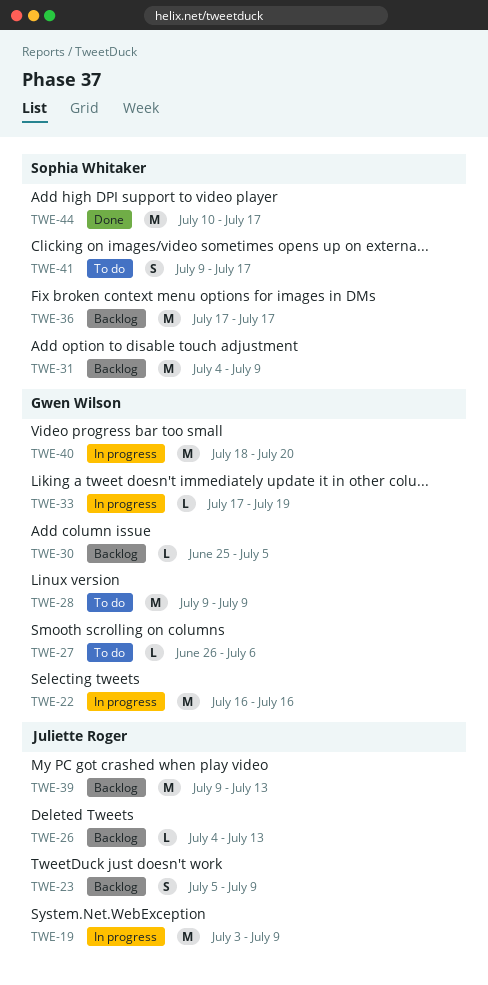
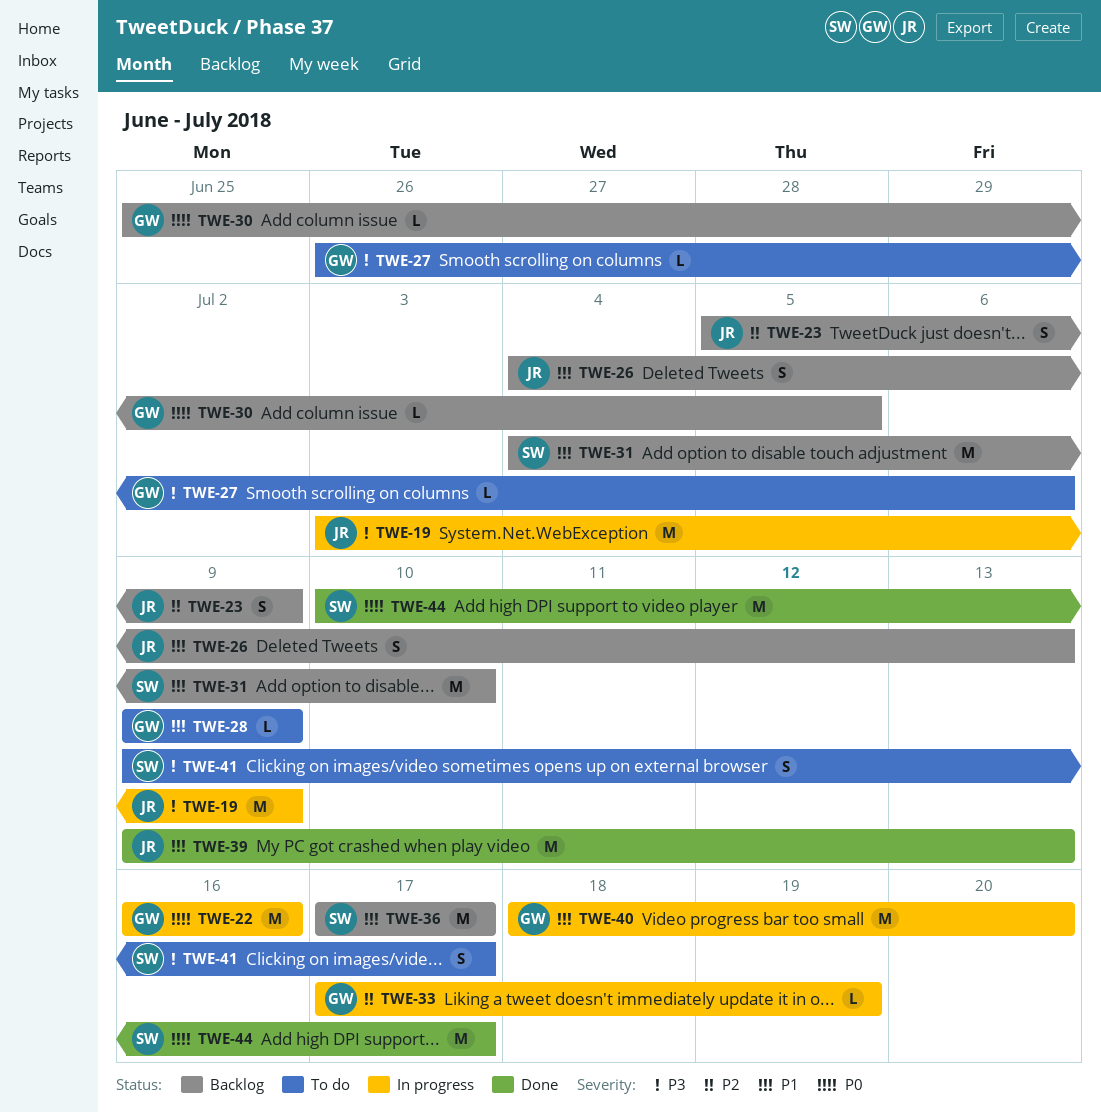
TWE-26, estimate: L -> S
TWE-28, estimate: M -> L
TWE-31, due: Jul 9 -> Jul 10
TWE-39, status: Backlog -> Done

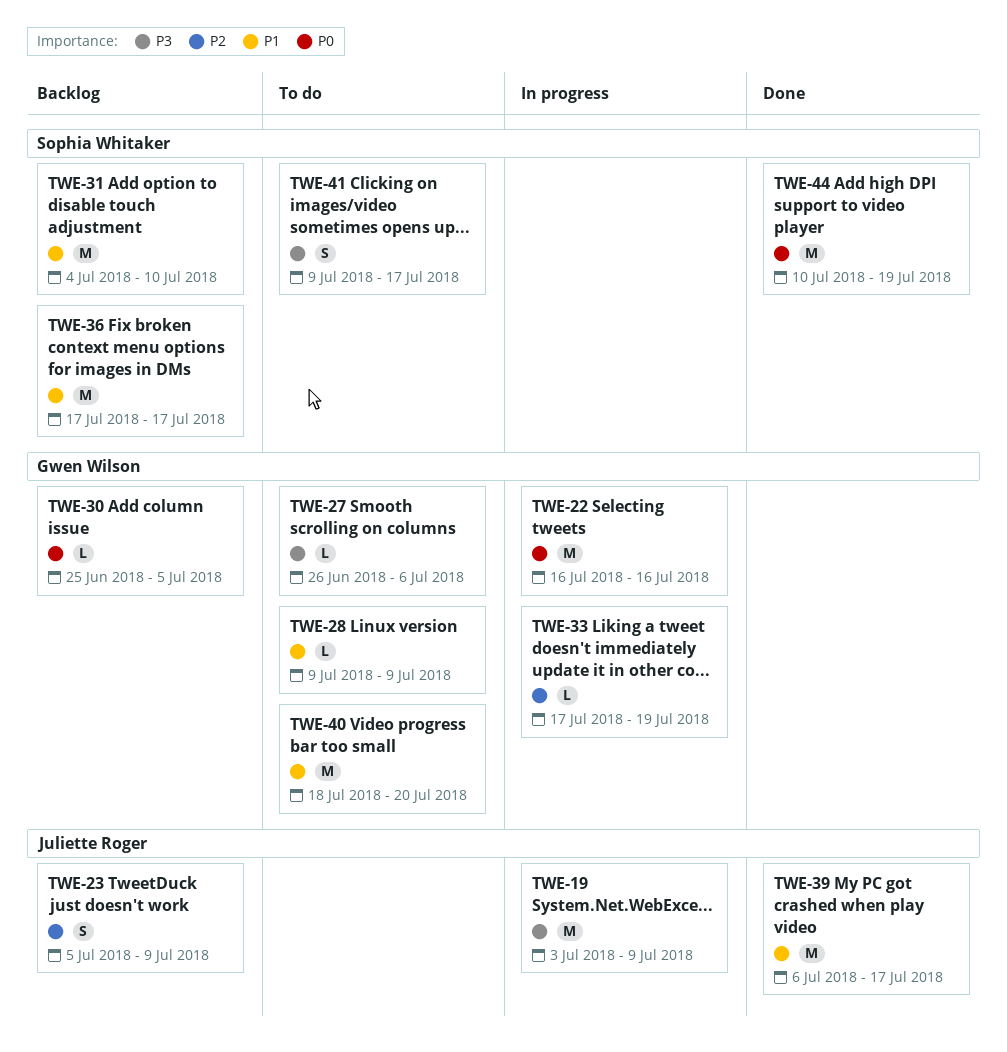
TWE-26: present -> none
TWE-39, start: Jul 9 -> Jul 6
TWE-39, due: Jul 13 -> Jul 17
TWE-40, status: In progress -> To do
TWE-44, due: Jul 17 -> Jul 19

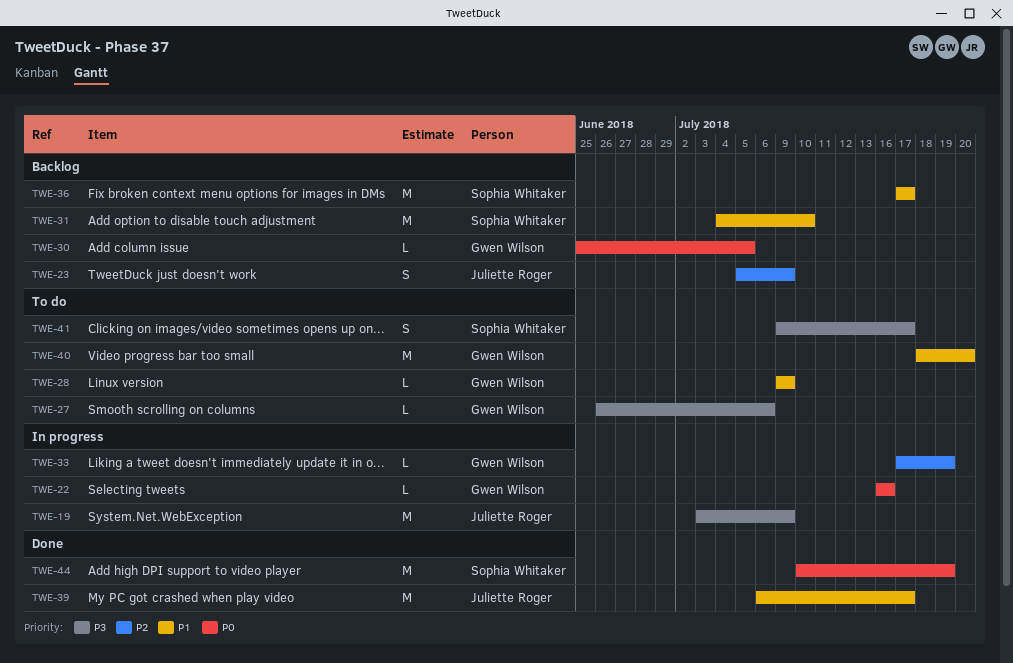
TWE-22, estimate: M -> L

